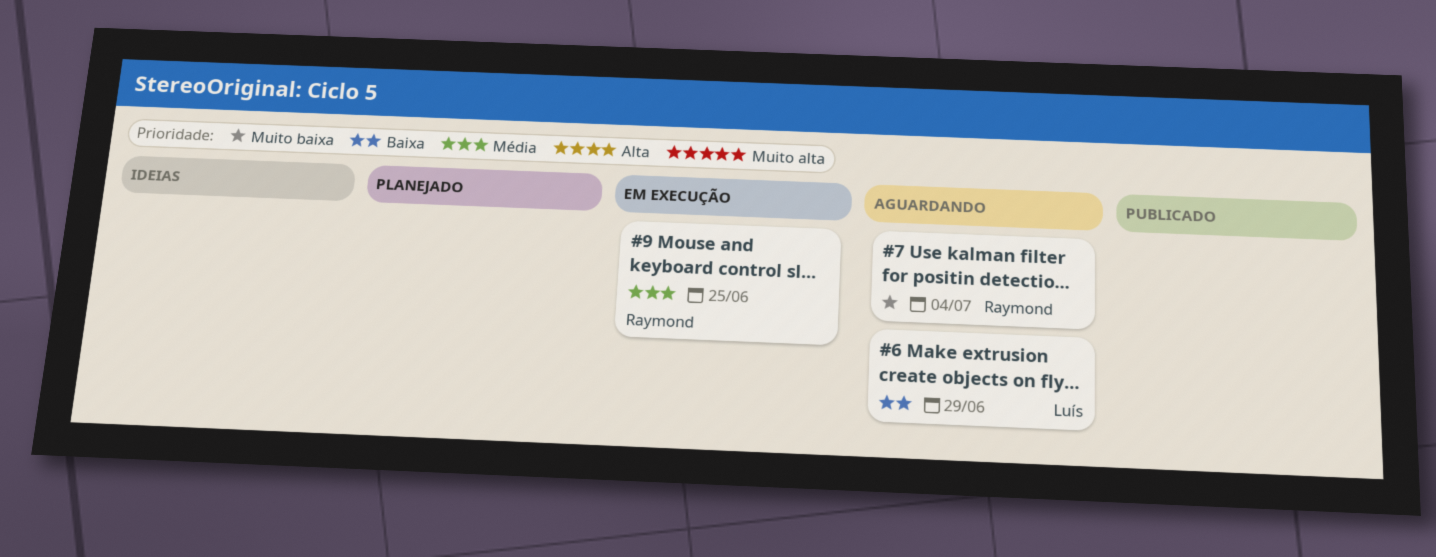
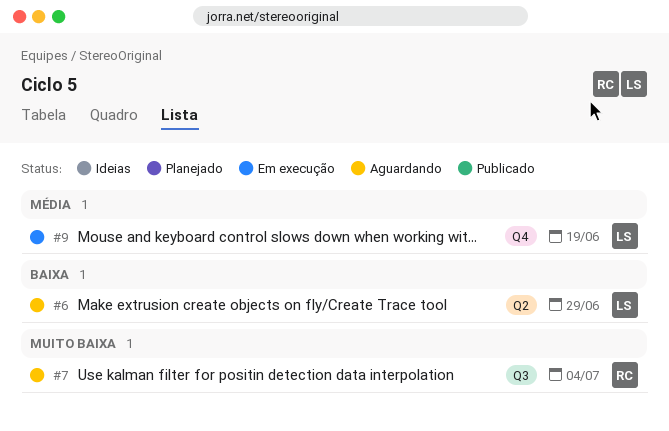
#9, owner: Raymond -> Luís
#9, due: Jun 25 -> Jun 19

